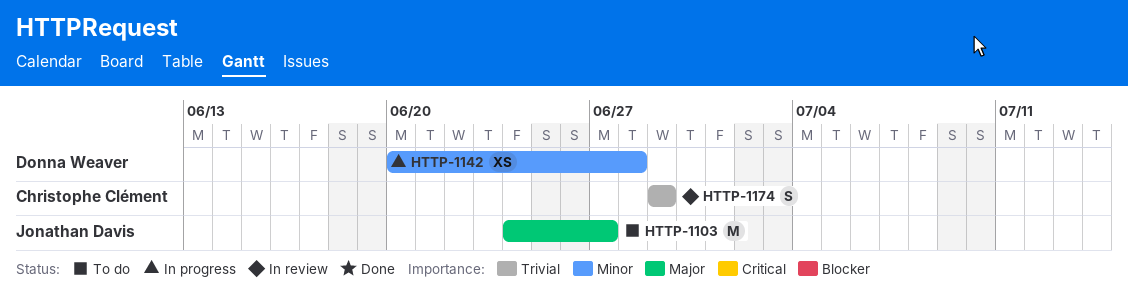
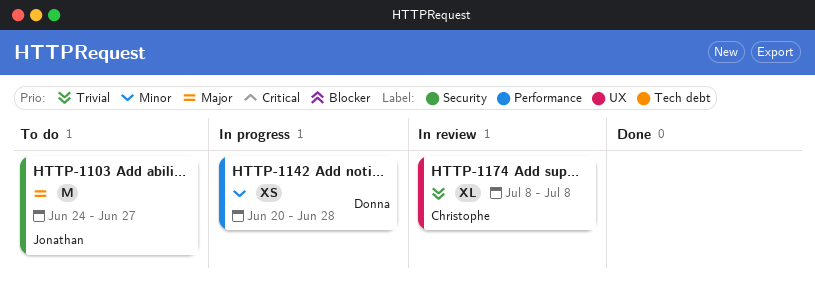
HTTP-1174, estimate: S -> XL
HTTP-1174, start: Jun 29 -> Jul 8
HTTP-1174, due: Jun 29 -> Jul 8

